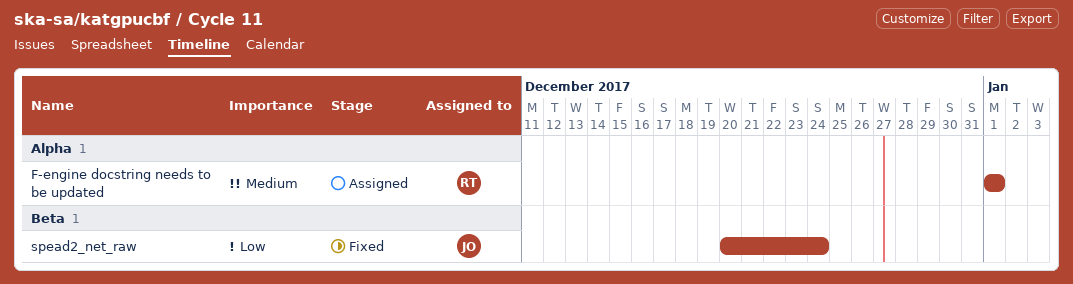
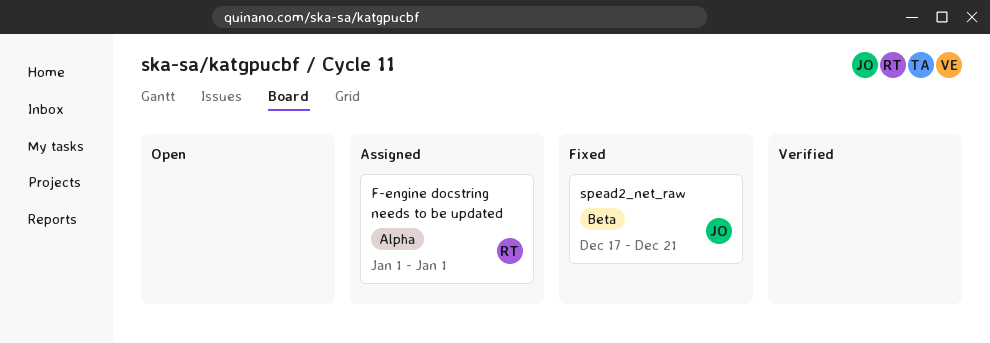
spead2_net_raw, start: Dec 20 -> Dec 17
spead2_net_raw, due: Dec 24 -> Dec 21

